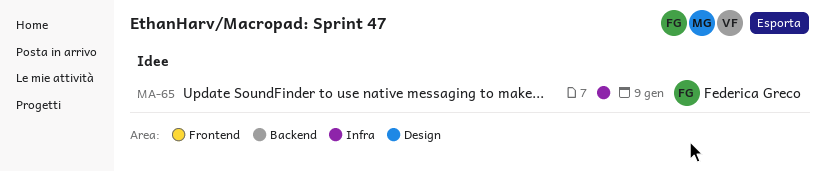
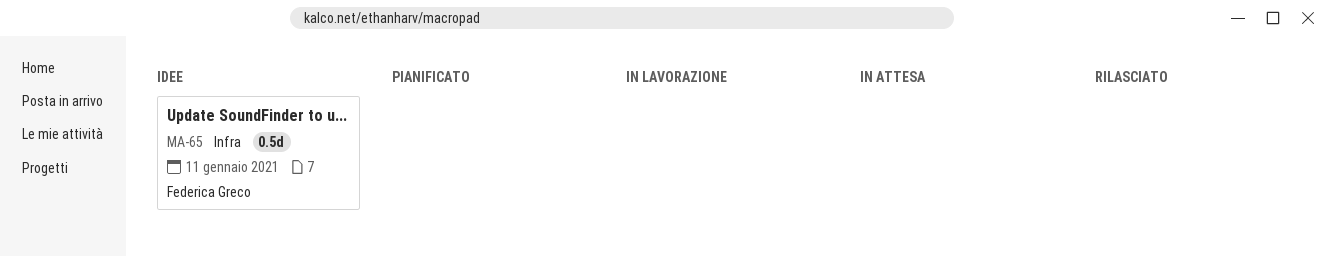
MA-65, due: Jan 9 -> Jan 11

